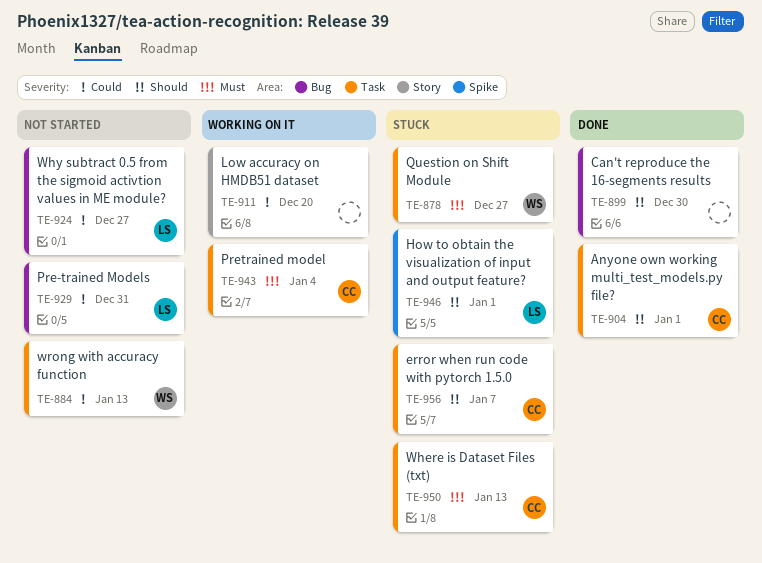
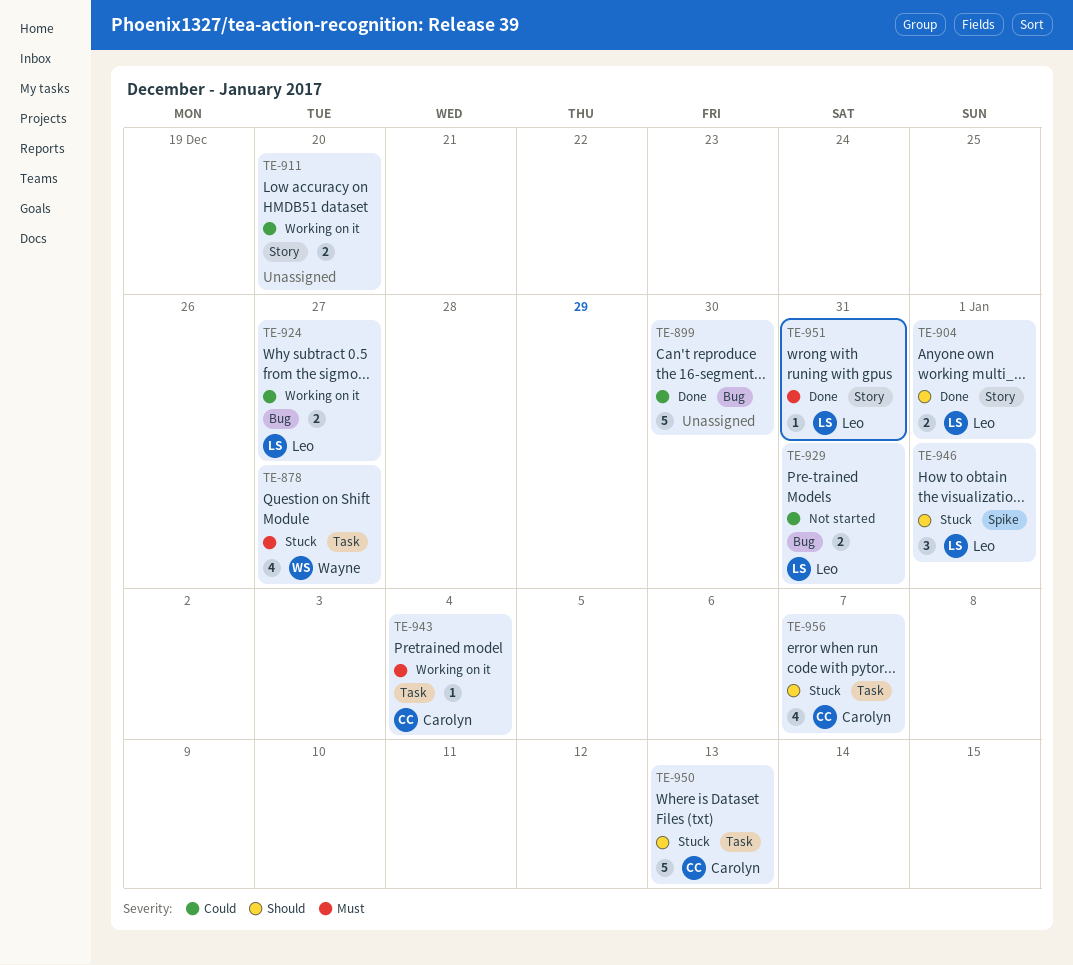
TE-884: present -> none
TE-899, priority: Should -> Could
TE-904, owner: Carolyn -> Leo
TE-904, label: Task -> Story
TE-924, status: Not started -> Working on it
TE-950, priority: Must -> Should
TE-951: none -> present

